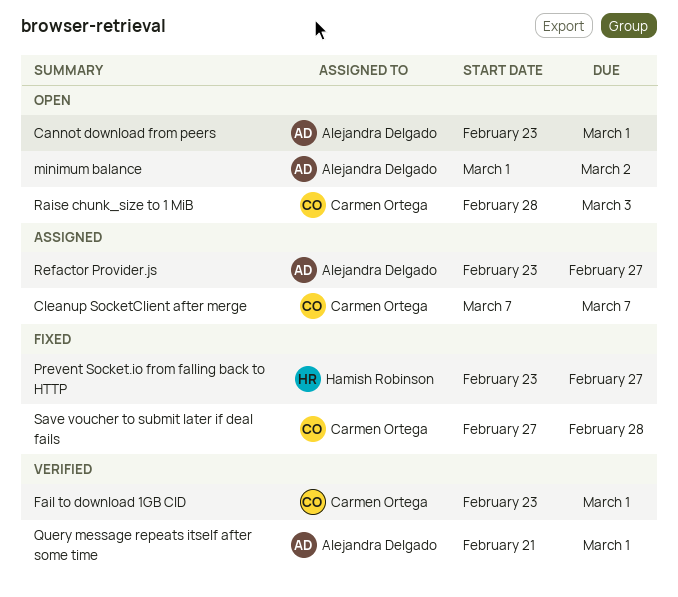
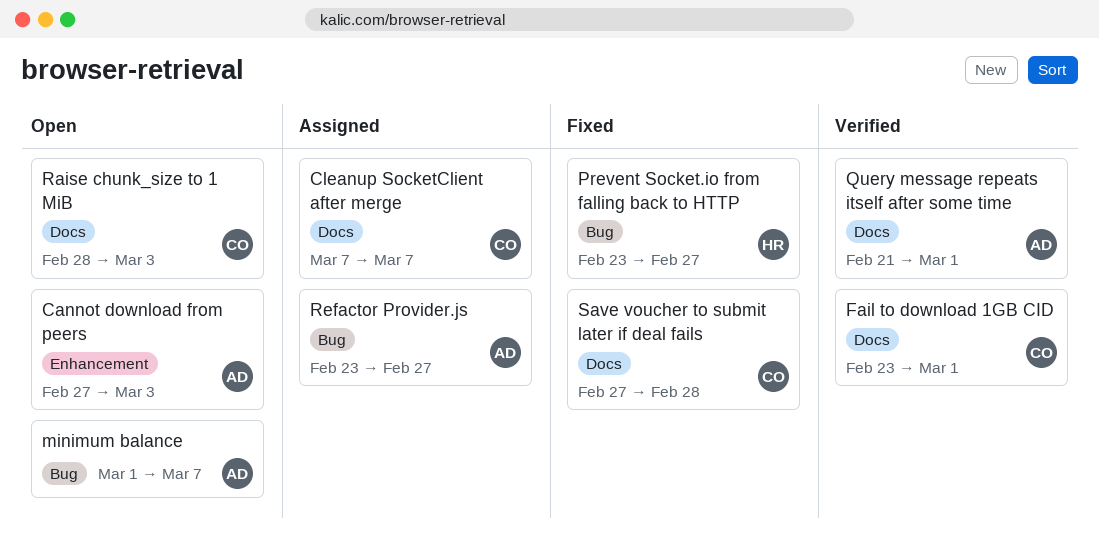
Cannot download from peers, start: Feb 23 -> Feb 27
Cannot download from peers, due: Mar 1 -> Mar 3
minimum balance, due: Mar 2 -> Mar 7

